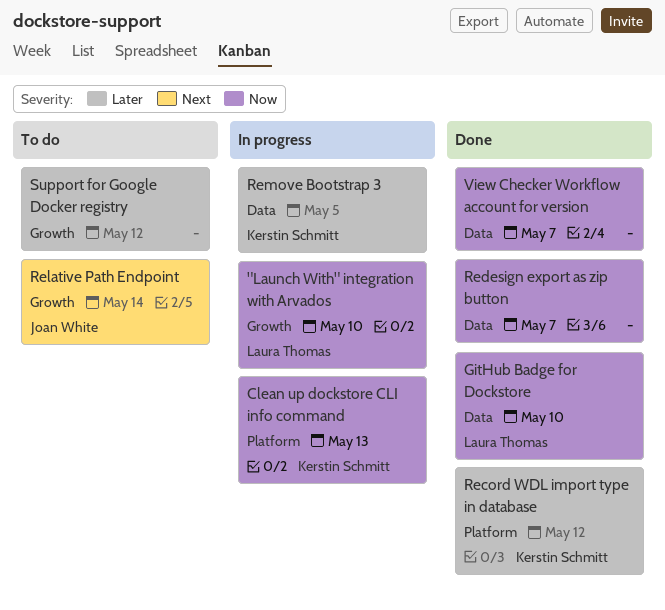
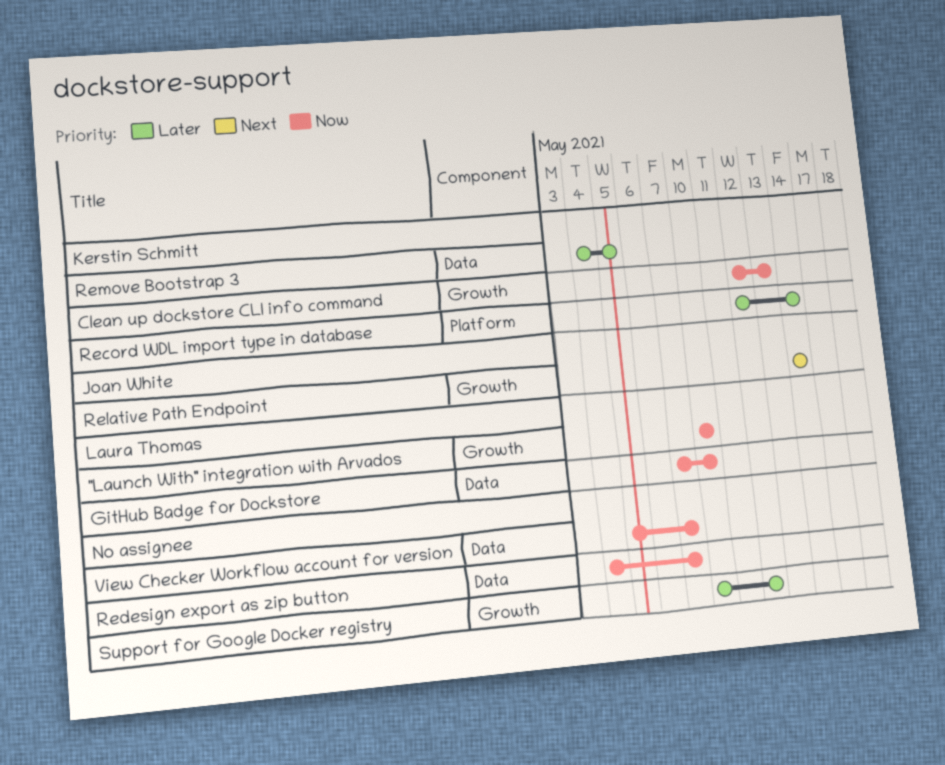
Clean up dockstore CLI info command, label: Platform -> Growth
Record WDL import type in database, due: May 12 -> May 14

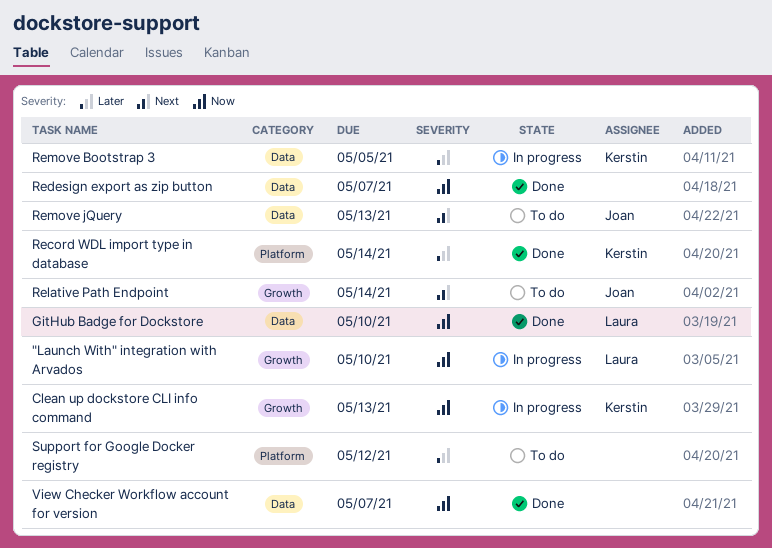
Remove jQuery: none -> present
Support for Google Docker registry, label: Growth -> Platform

